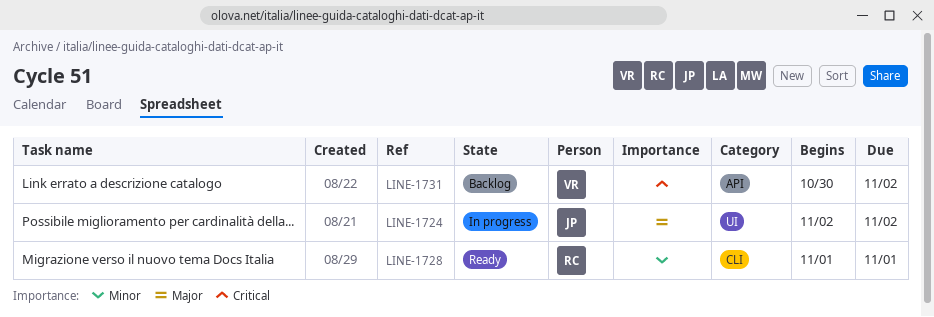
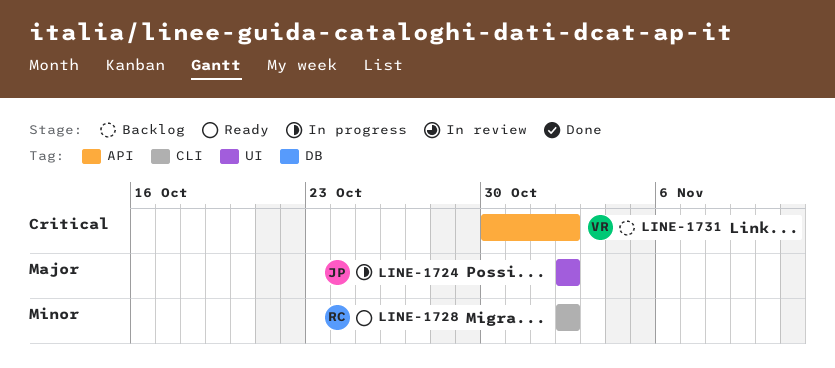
LINE-1728, start: Nov 1 -> Nov 2
LINE-1728, due: Nov 1 -> Nov 2

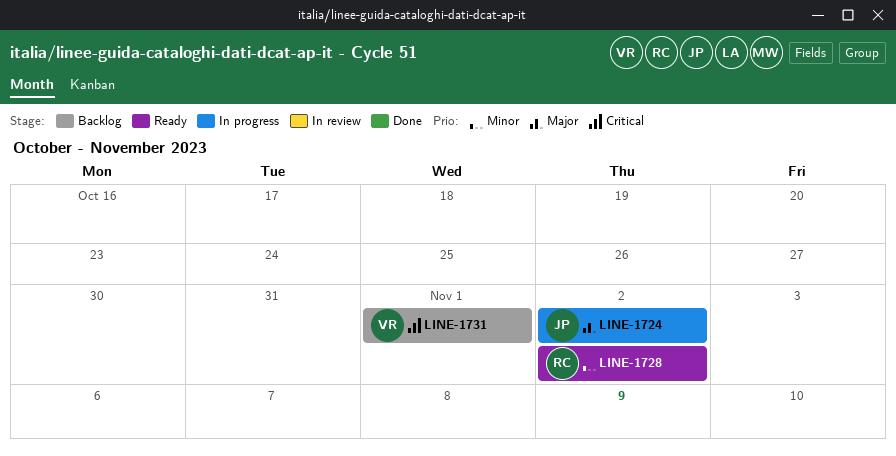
LINE-1731, start: Oct 30 -> Nov 1
LINE-1731, due: Nov 2 -> Nov 1

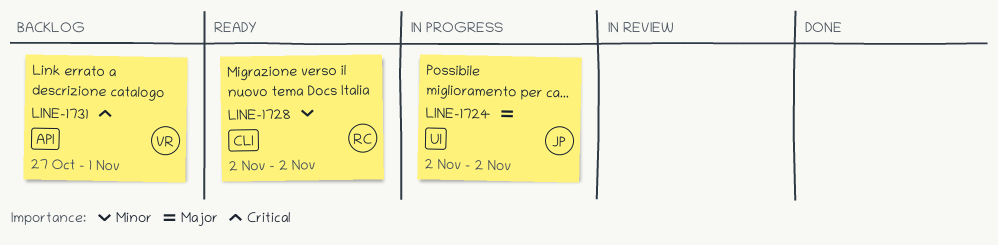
LINE-1731, start: Nov 1 -> Oct 27

